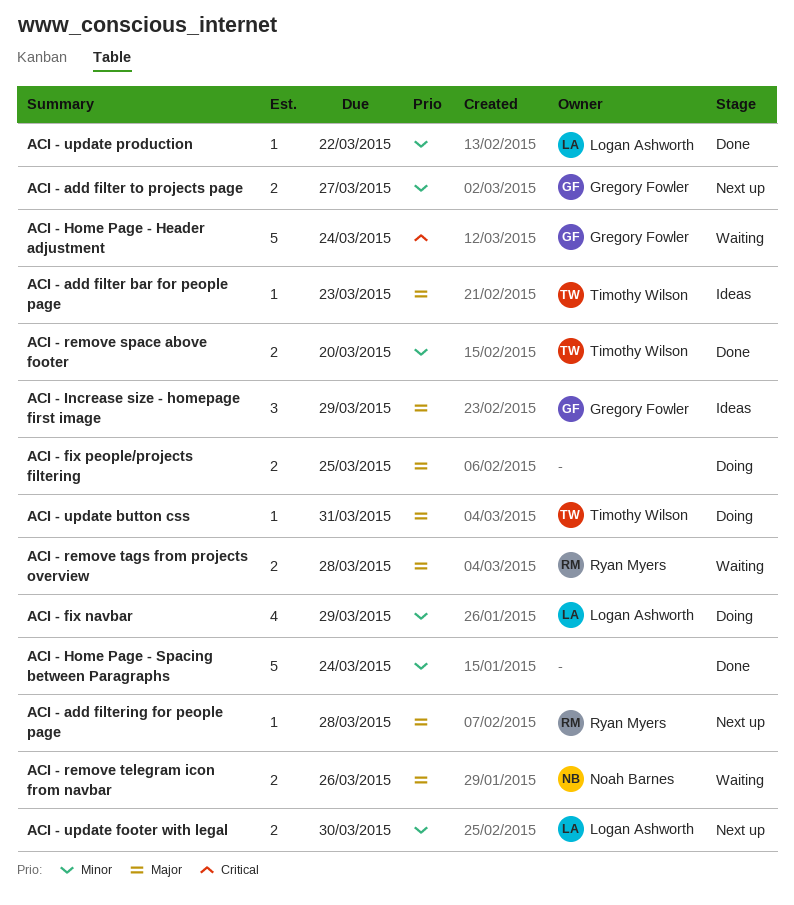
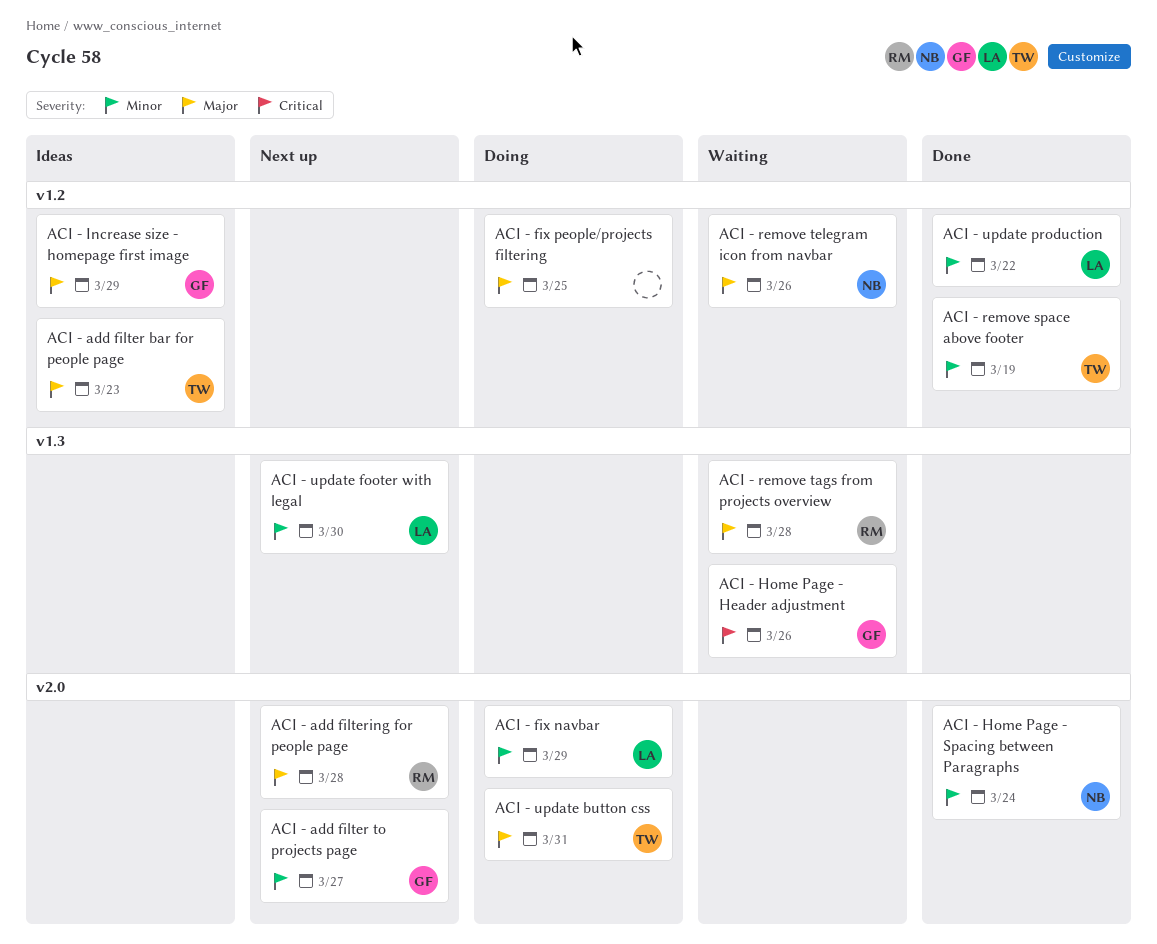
ACI - Home Page - Header adjustment, due: Mar 24 -> Mar 26
ACI - Home Page - Spacing between Paragraphs, owner: none -> Noah Barnes
ACI - remove space above footer, due: Mar 20 -> Mar 19

